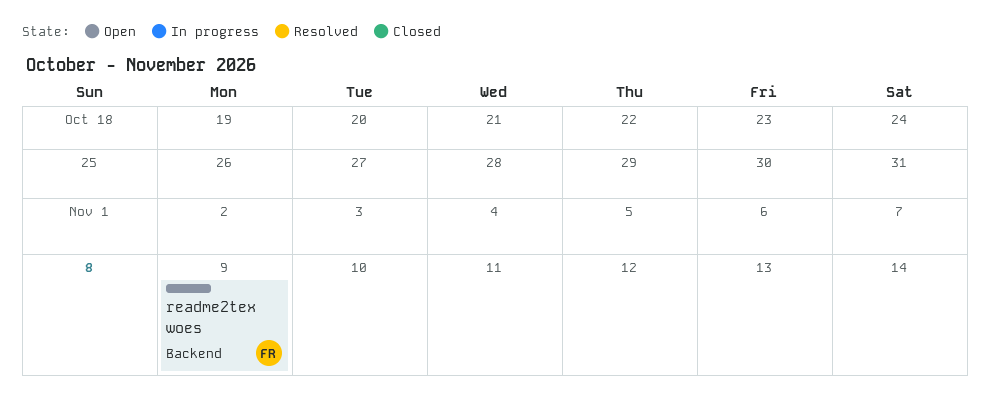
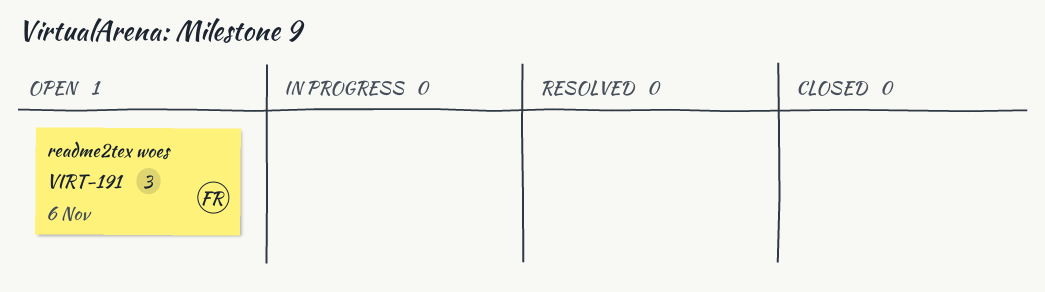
readme2tex woes, due: Nov 9 -> Nov 6

